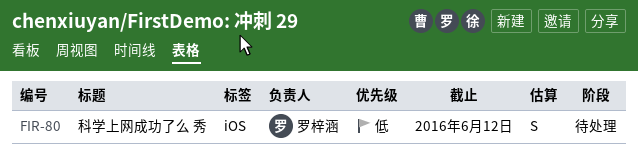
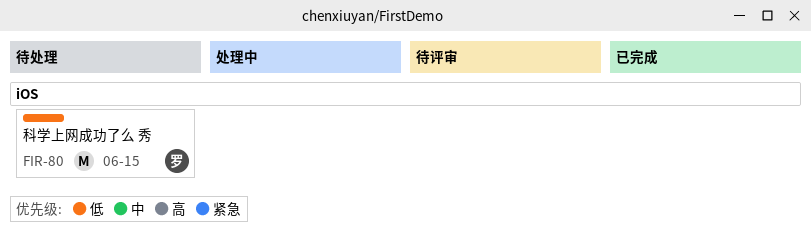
FIR-80, estimate: S -> M
FIR-80, due: Jun 12 -> Jun 15

